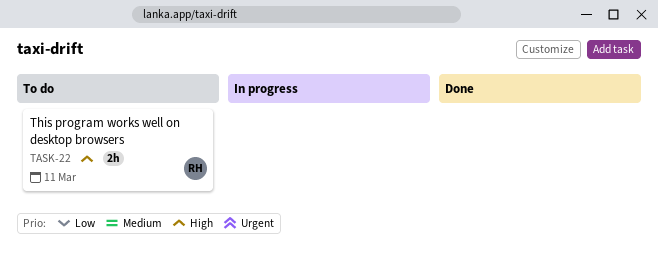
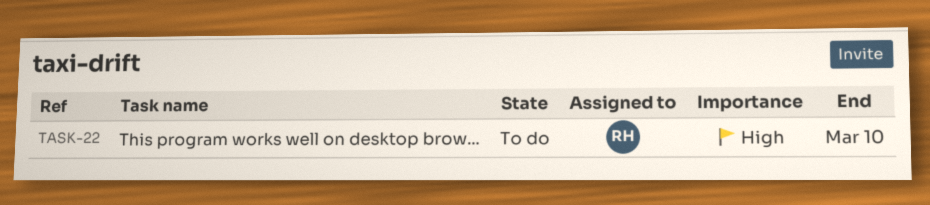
TASK-22, due: Mar 11 -> Mar 10

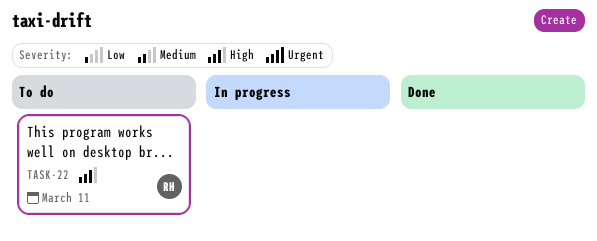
TASK-22, due: Mar 10 -> Mar 11

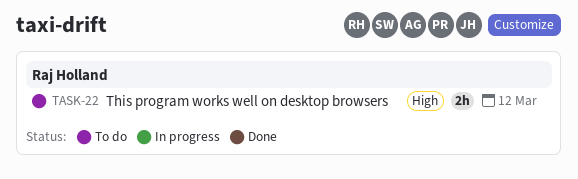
TASK-22, due: Mar 11 -> Mar 12

